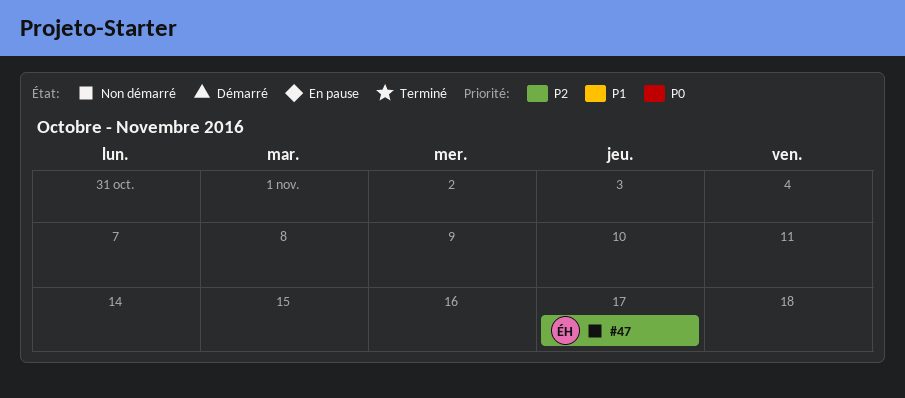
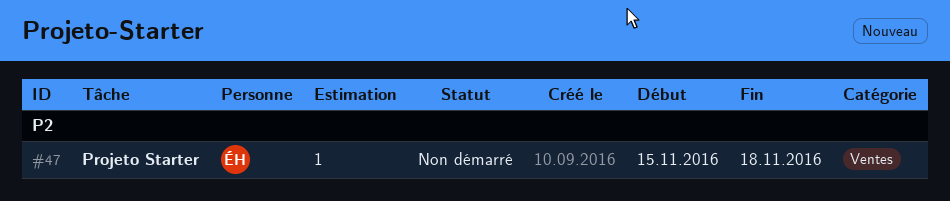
#47, start: Nov 17 -> Nov 15
#47, due: Nov 17 -> Nov 18

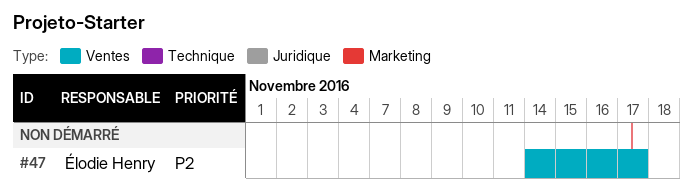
#47, start: Nov 15 -> Nov 14
#47, due: Nov 18 -> Nov 17

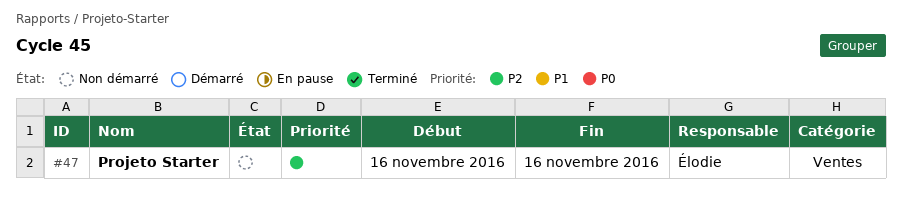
#47, start: Nov 14 -> Nov 16
#47, due: Nov 17 -> Nov 16

